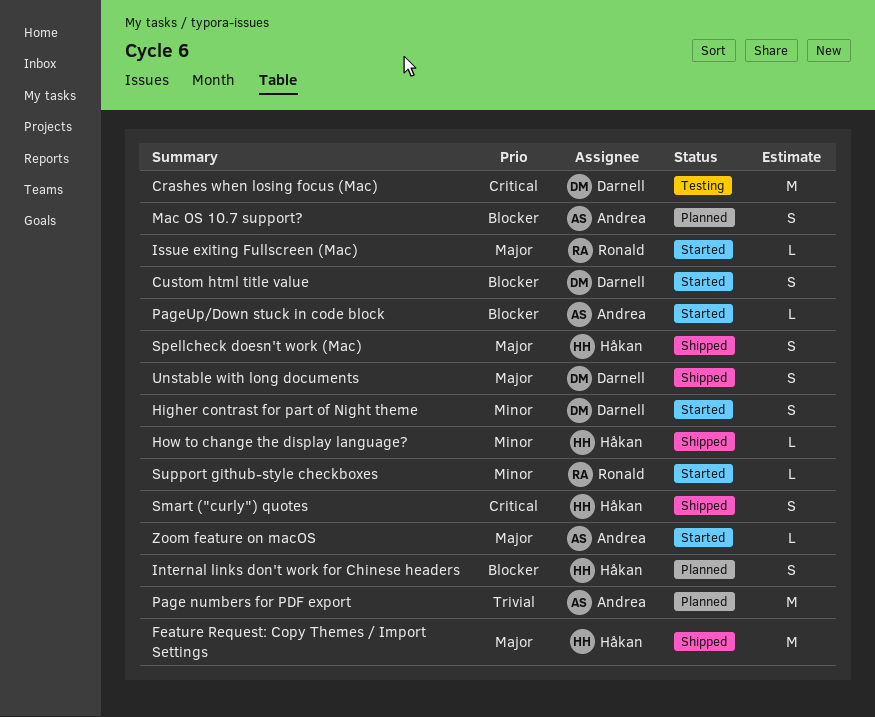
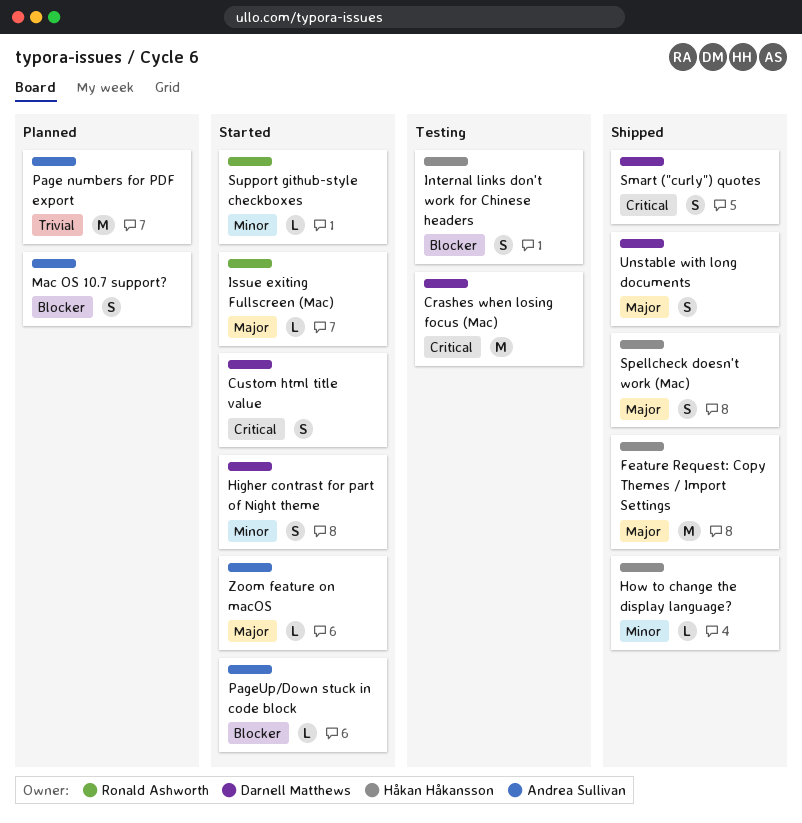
Custom html title value, priority: Blocker -> Critical
Internal links don't work for Chinese headers, status: Planned -> Testing
Smart ("curly") quotes, owner: Håkan Håkansson -> Darnell Matthews

